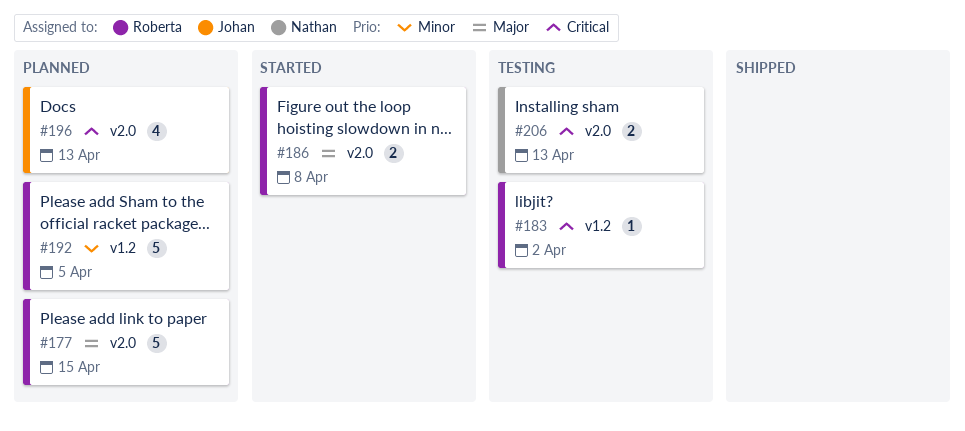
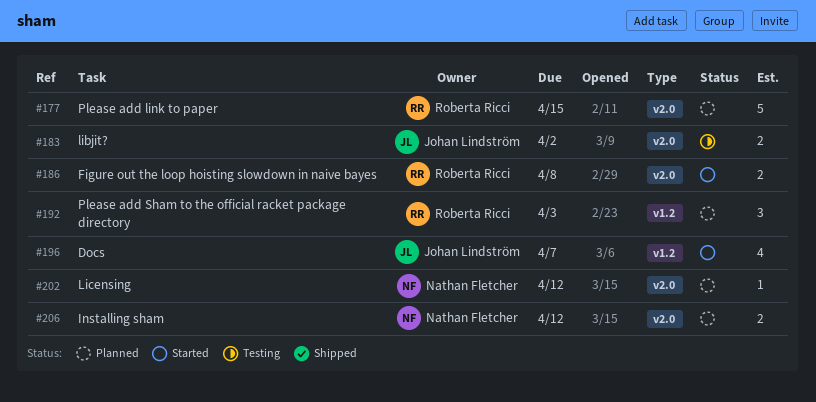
#183, owner: Roberta Ricci -> Johan Lindström
#183, label: v1.2 -> v2.0
#183, estimate: 1 -> 2
#192, estimate: 5 -> 3
#192, due: Apr 5 -> Apr 3
#196, status: Planned -> Started
#196, label: v2.0 -> v1.2
#196, due: Apr 13 -> Apr 7
#202: none -> present
#206, status: Testing -> Planned
#206, due: Apr 13 -> Apr 12

